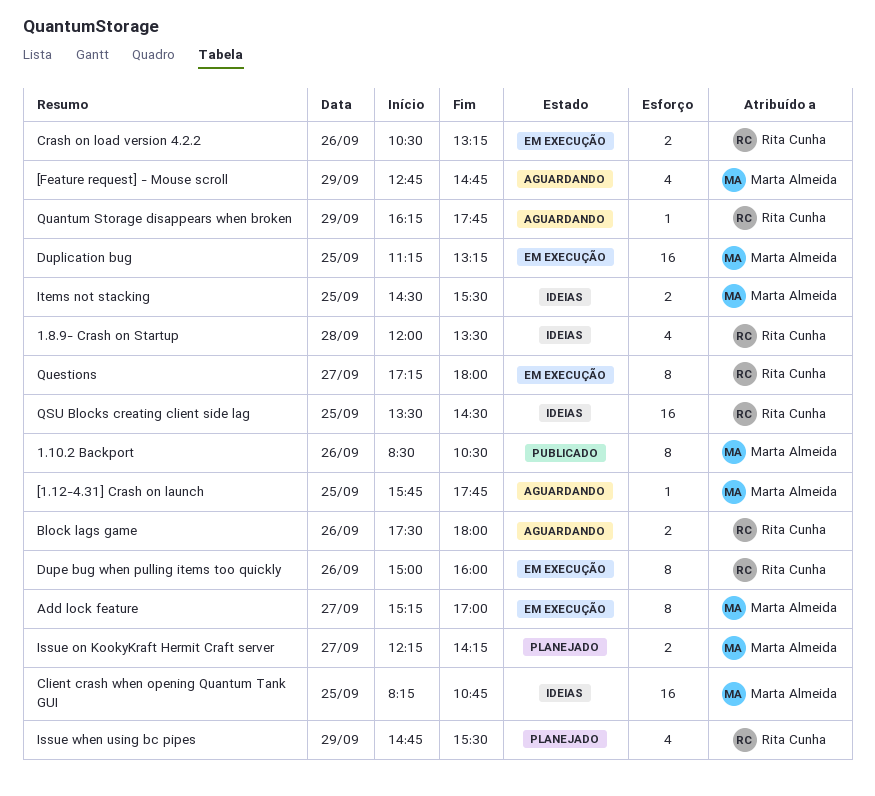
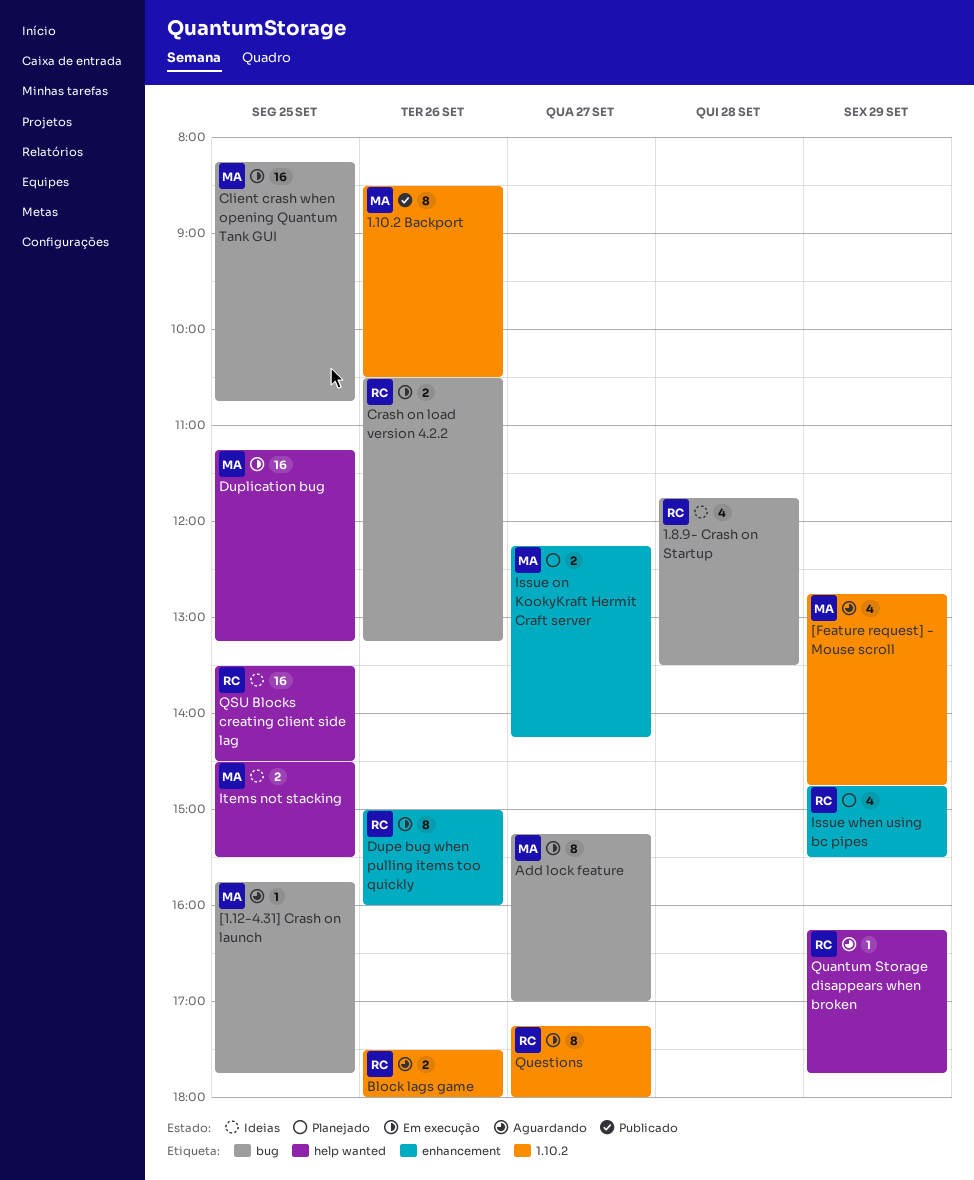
1.8.9- Crash on Startup, begins: 12:00 -> 11:45
Client crash when opening Quantum Tank GUI, status: Ideias -> Em execução

